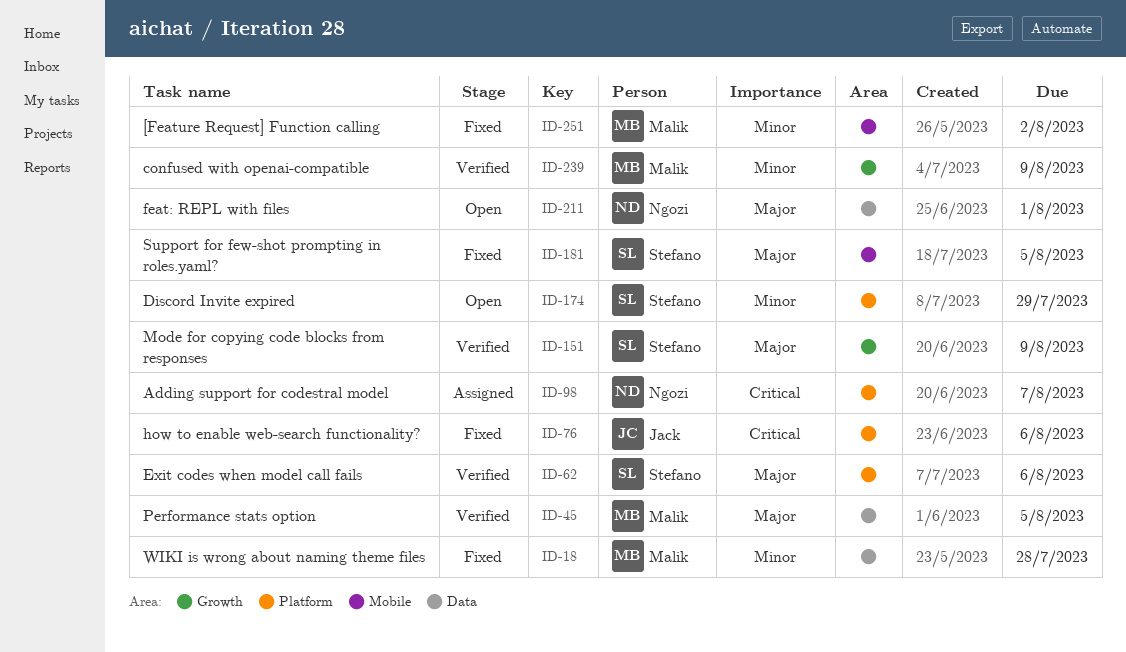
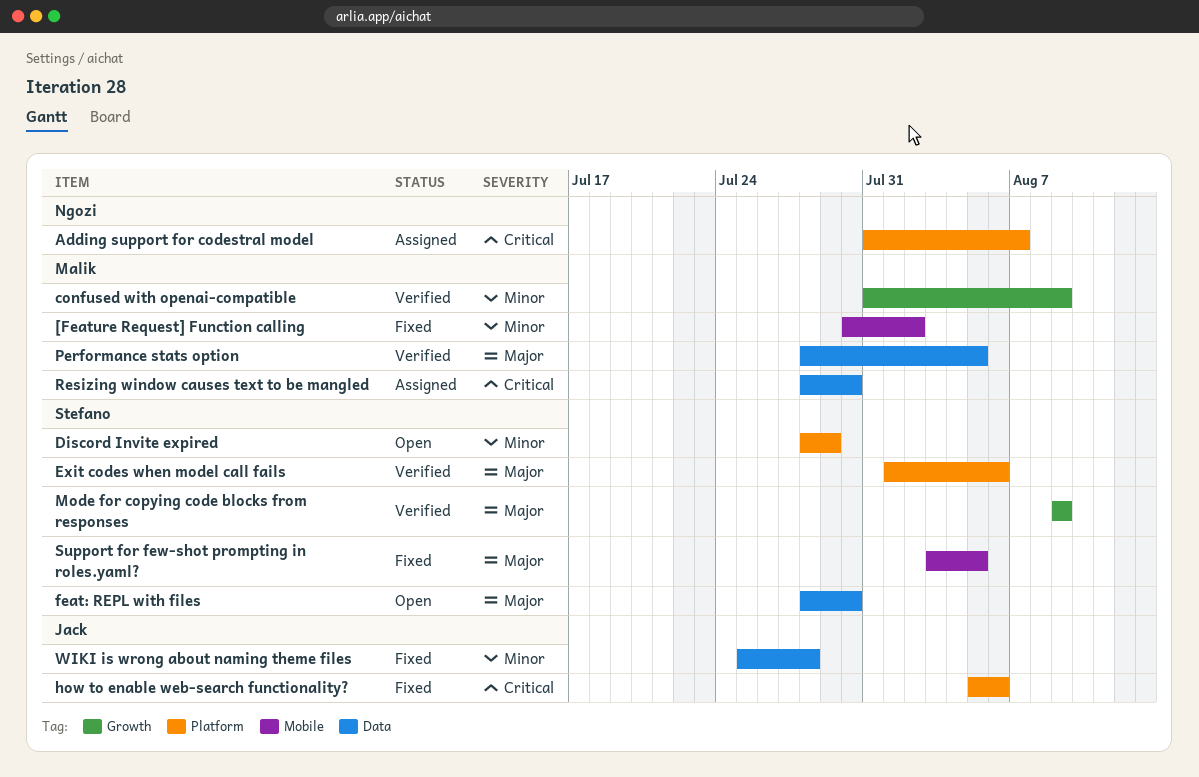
feat: REPL with files, owner: Ngozi -> Stefano
feat: REPL with files, due: Aug 1 -> Jul 30
Resizing window causes text to be mangled: none -> present
WIKI is wrong about naming theme files, owner: Malik -> Jack

